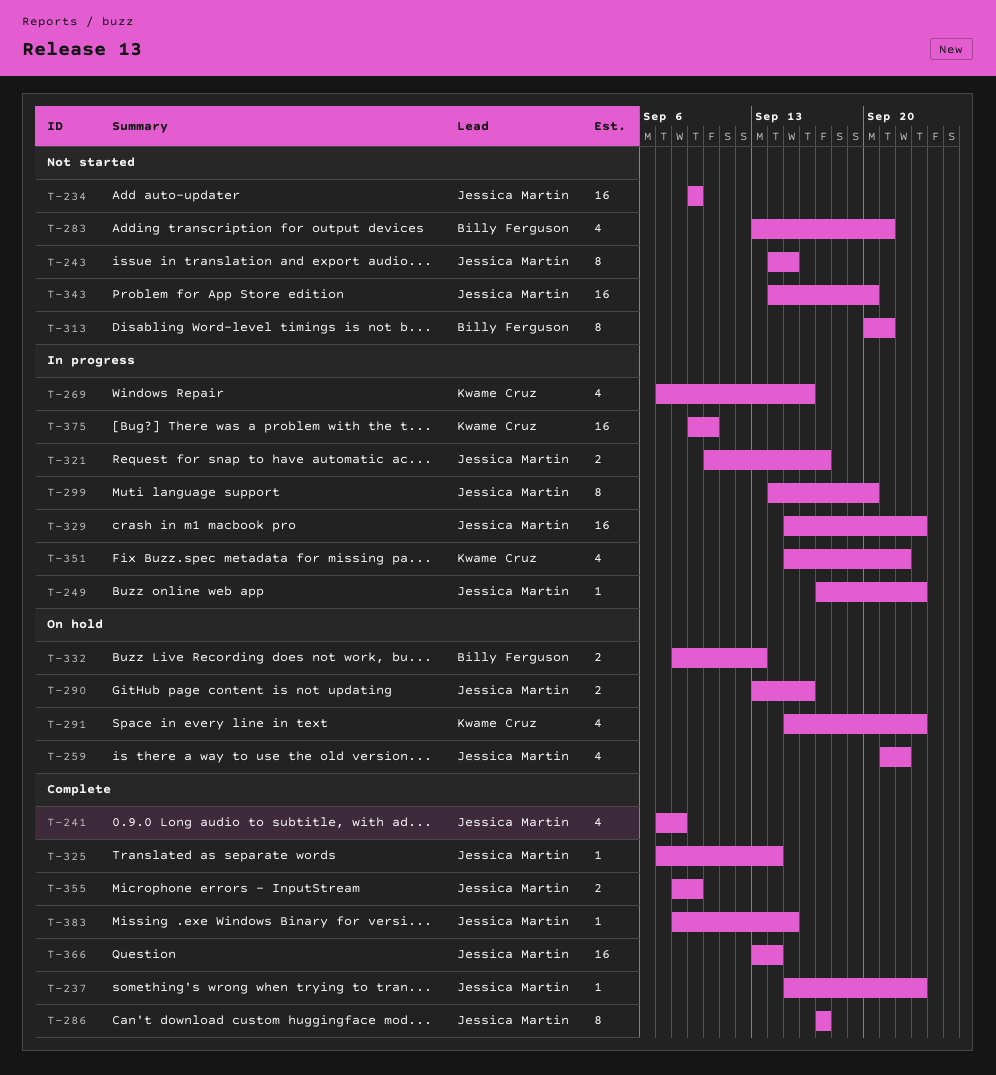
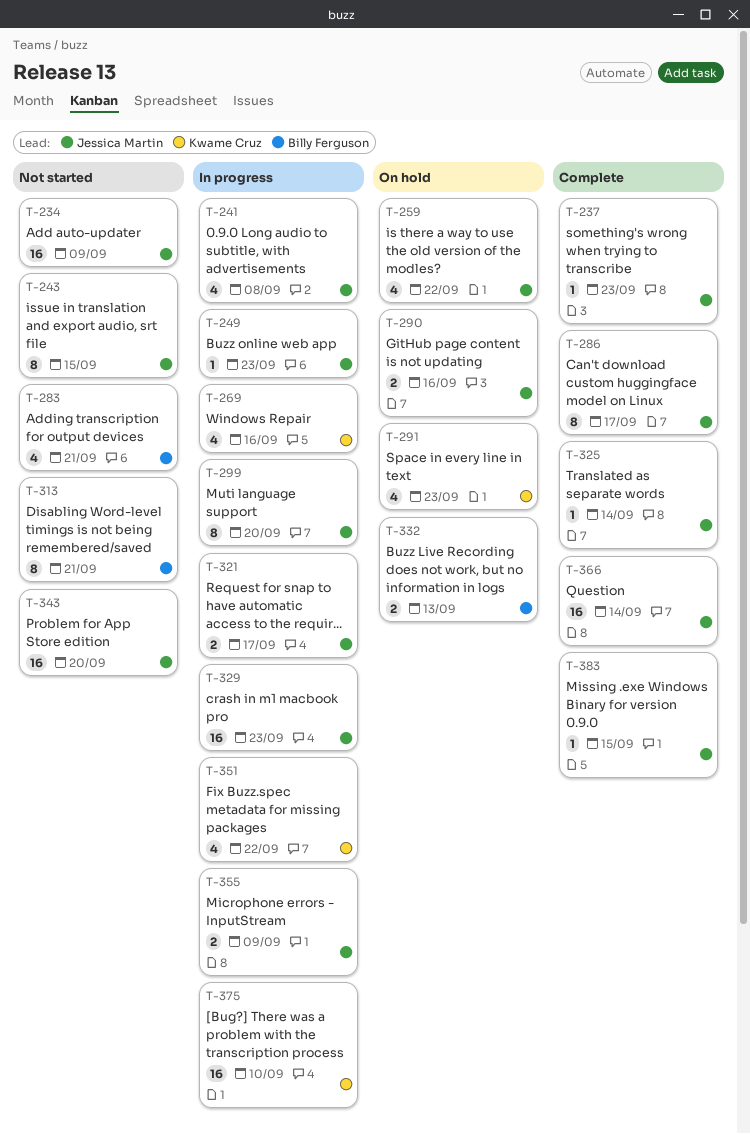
T-241, status: Complete -> In progress
T-355, status: Complete -> In progress

